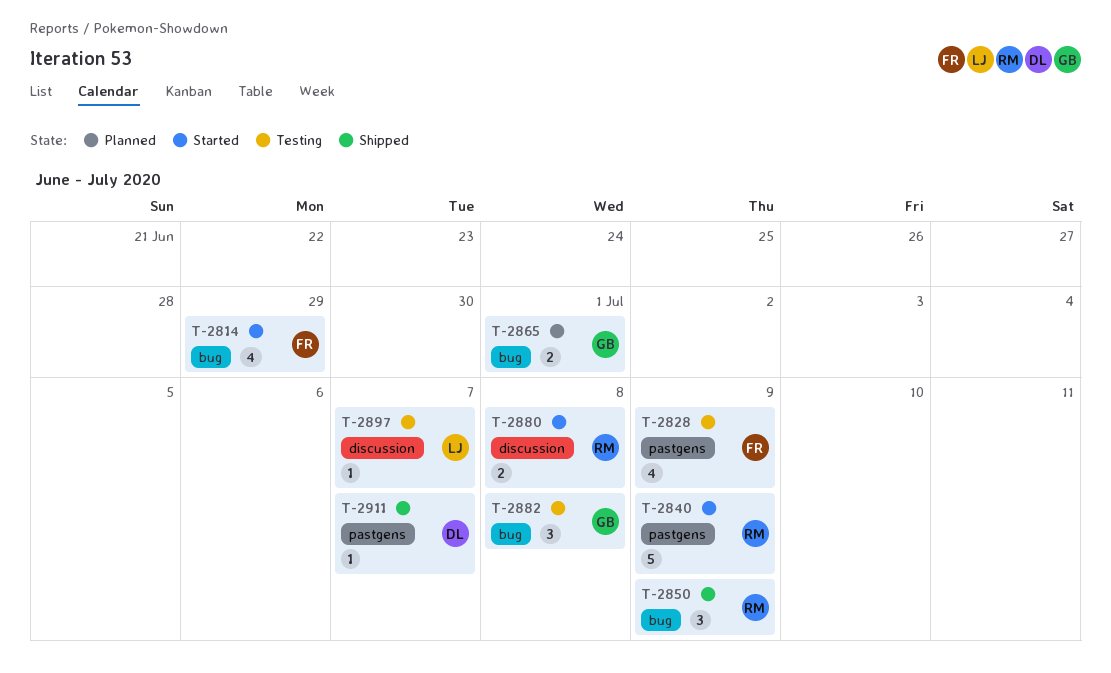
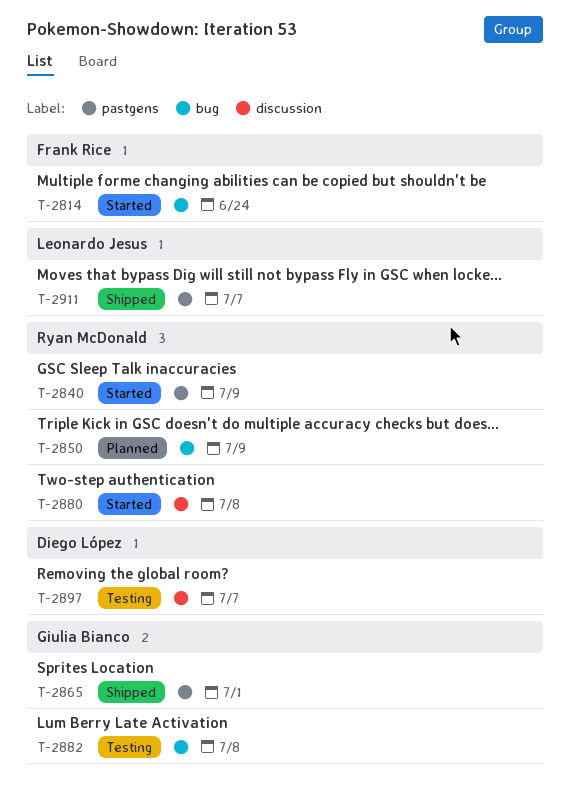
T-2814, due: Jun 29 -> Jun 24
T-2828: present -> none
T-2850, status: Shipped -> Planned
T-2865, status: Planned -> Shipped
T-2865, label: bug -> pastgens
T-2897, owner: Leonardo Jesus -> Diego López
T-2911, owner: Diego López -> Leonardo Jesus

